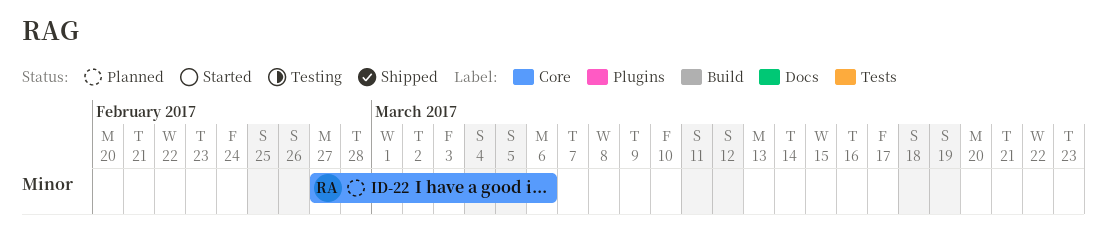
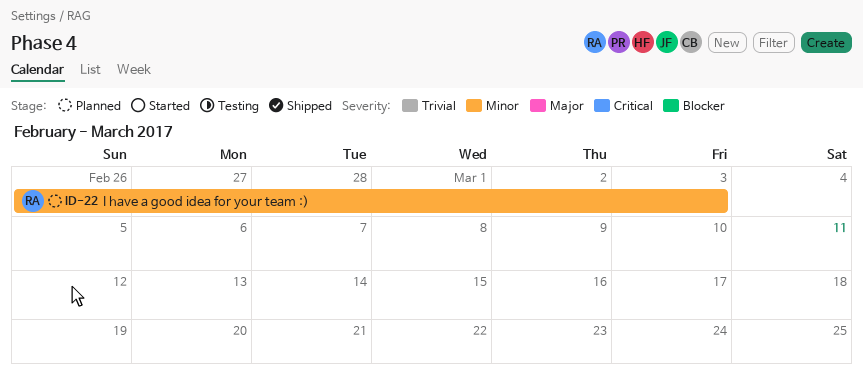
ID-22, start: Feb 27 -> Feb 26
ID-22, due: Mar 6 -> Mar 3

